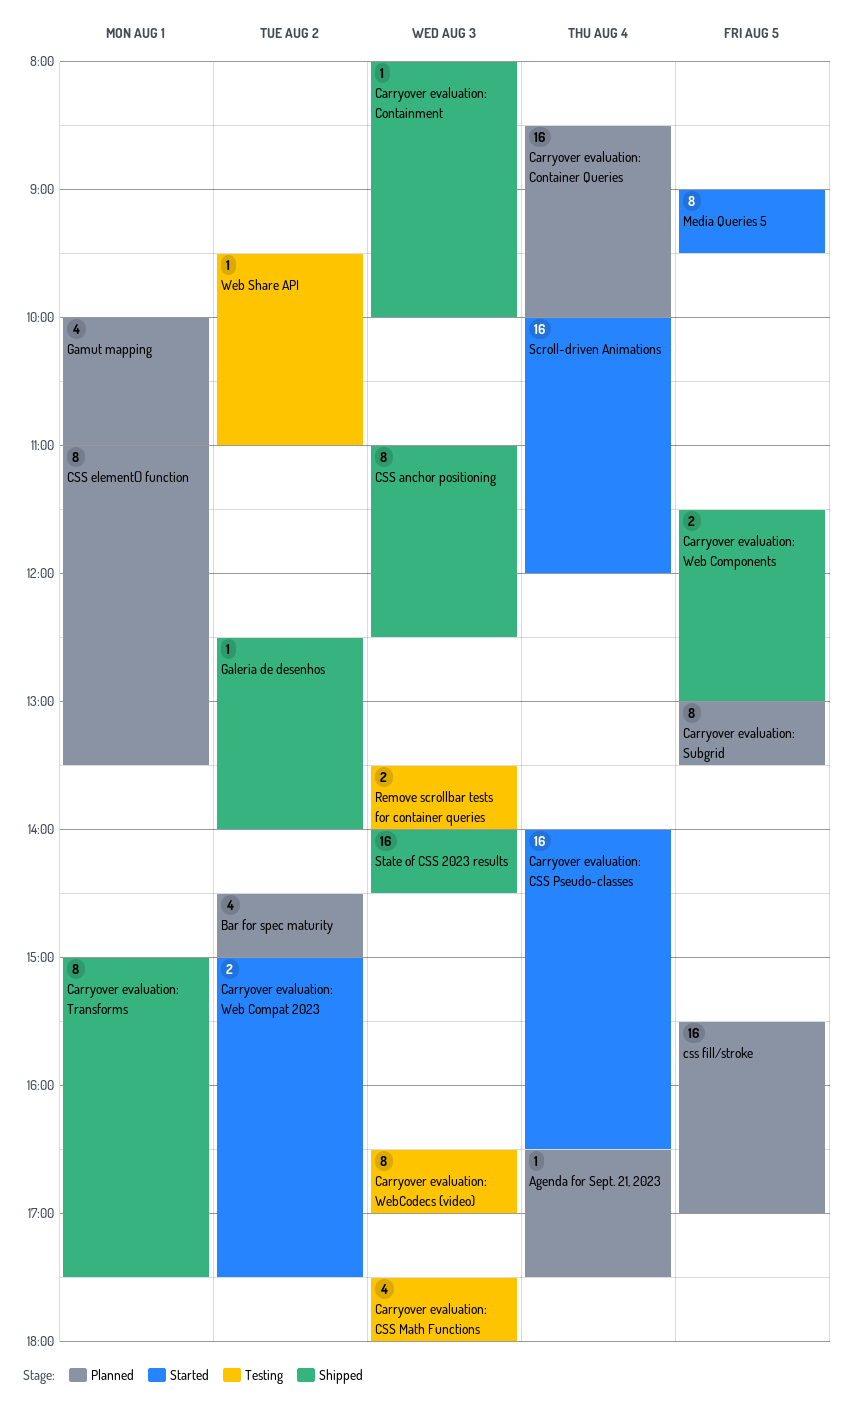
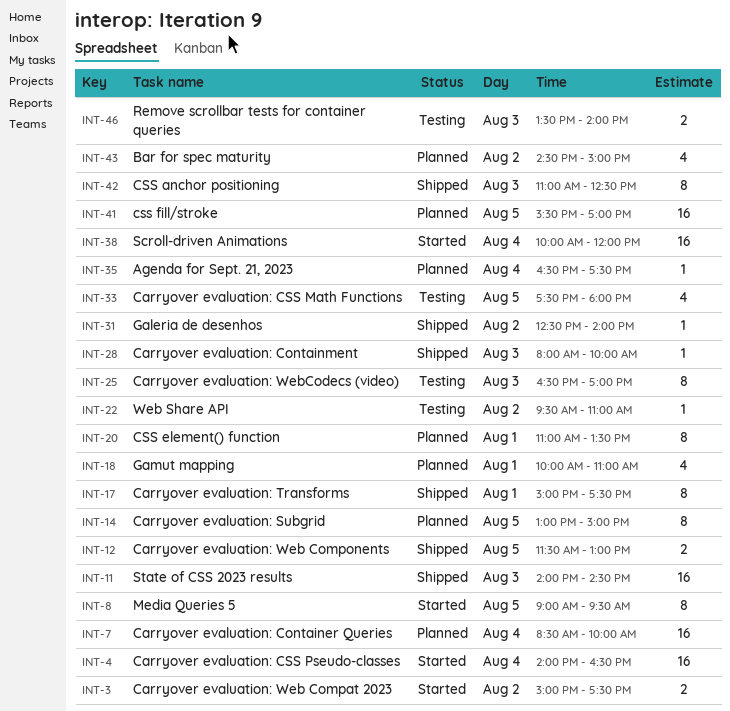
Carryover evaluation: CSS Math Functions, day: Aug 3 -> Aug 5
Carryover evaluation: Subgrid, ends: 13:30 -> 15:00

